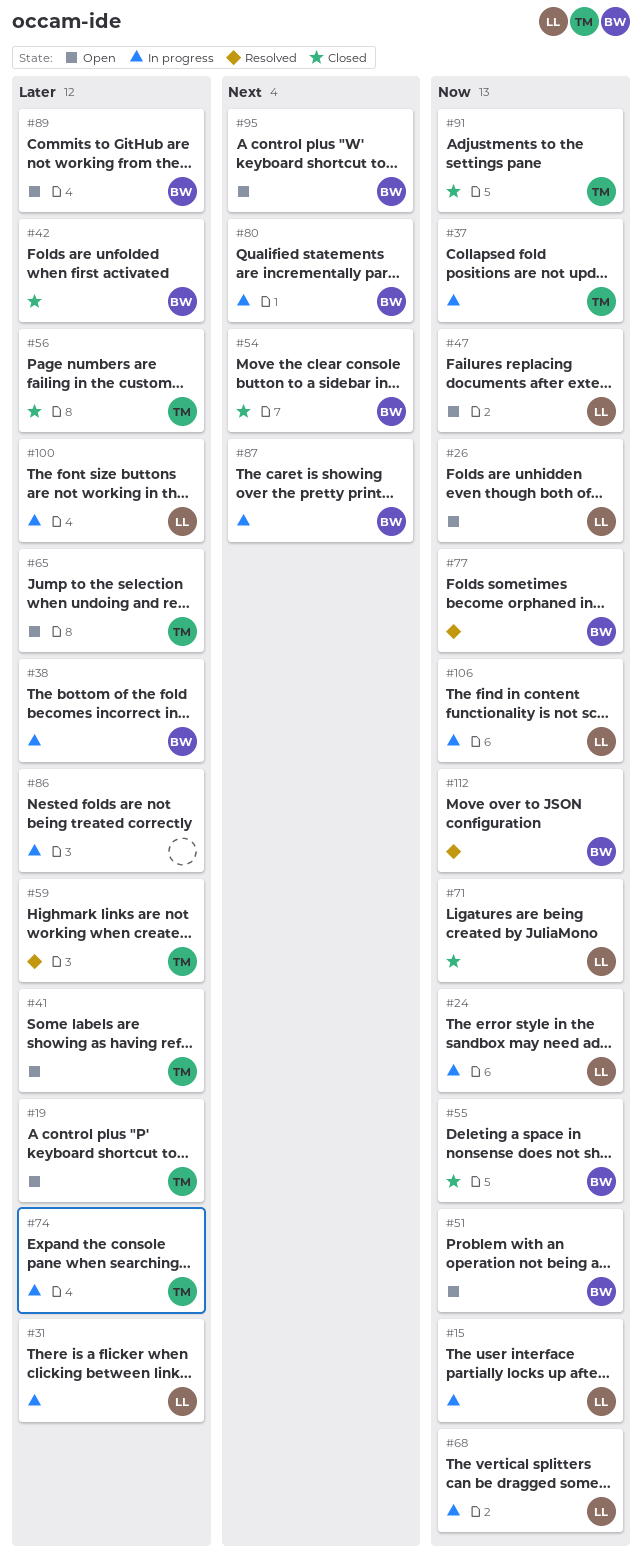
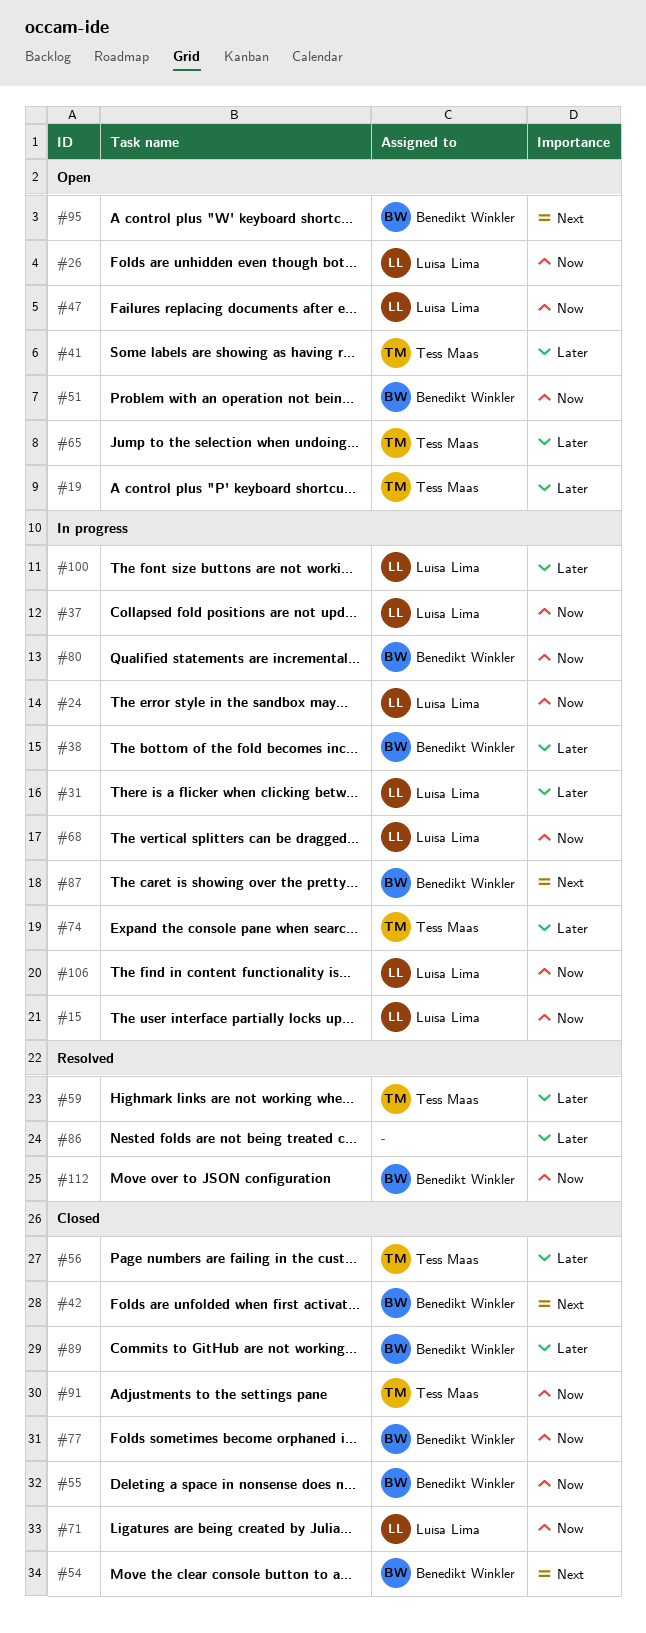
#37, owner: Tess Maas -> Luísa Lima
#42, priority: Later -> Next
#77, status: Resolved -> Closed
#80, priority: Next -> Now
#86, status: In progress -> Resolved
#89, status: Open -> Closed

